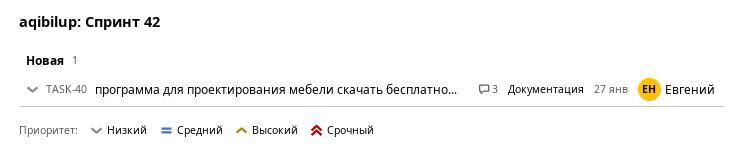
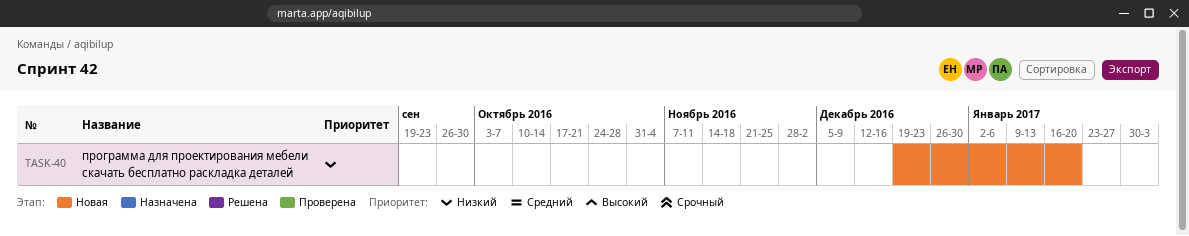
TASK-40, due: Jan 27 -> Jan 20

